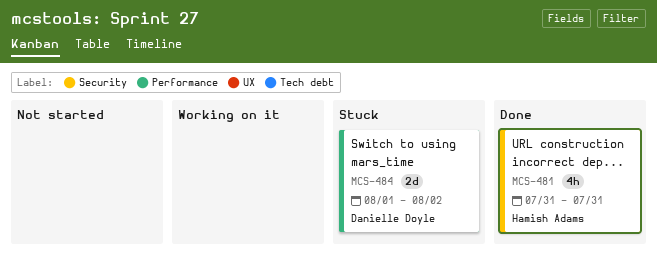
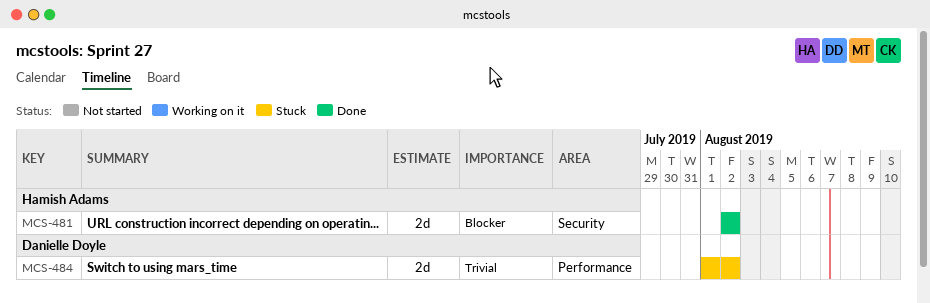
MCS-481, estimate: 4h -> 2d
MCS-481, start: Jul 31 -> Aug 2
MCS-481, due: Jul 31 -> Aug 2

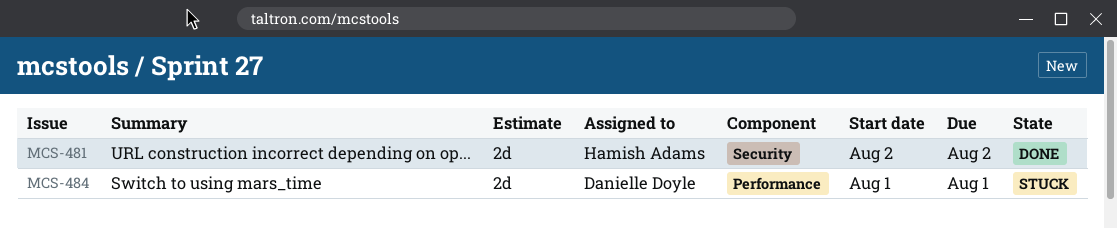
MCS-484, due: Aug 2 -> Aug 1

